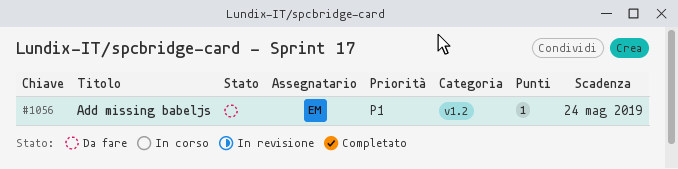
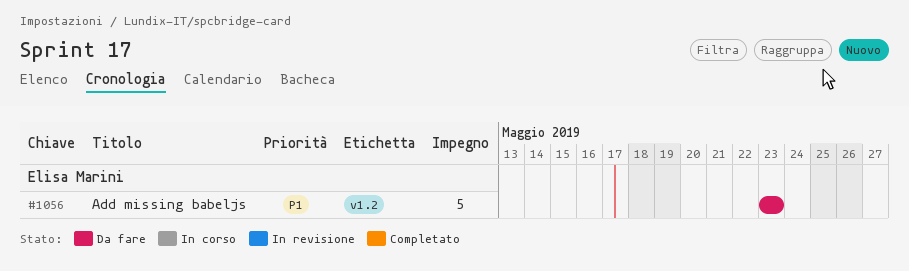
#1056, estimate: 1 -> 5
#1056, due: May 24 -> May 23

